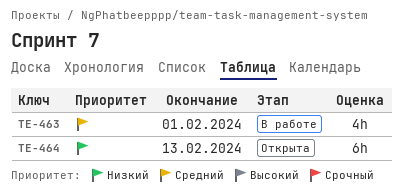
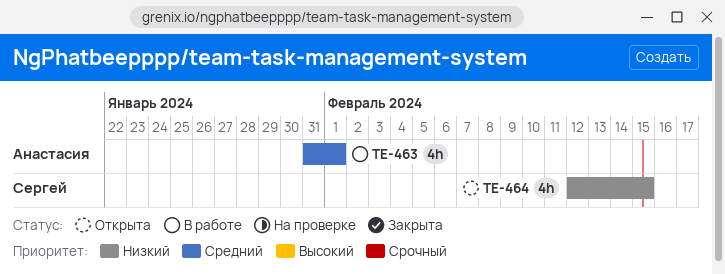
TE-464, estimate: 6h -> 4h
TE-464, due: Feb 13 -> Feb 15

